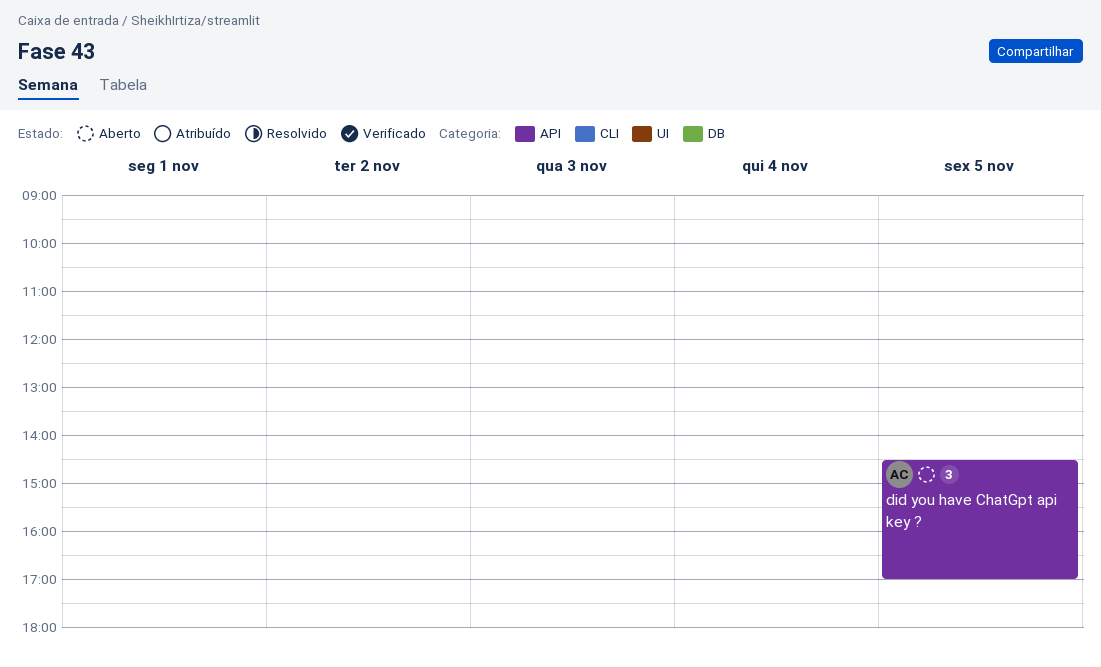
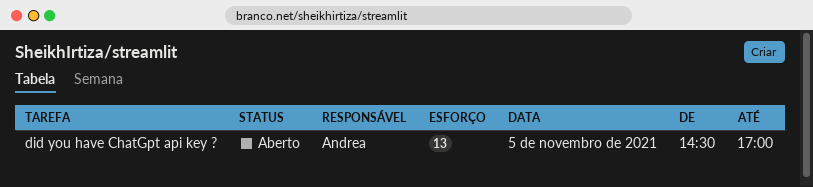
did you have ChatGpt api key ?, estimate: 3 -> 13

